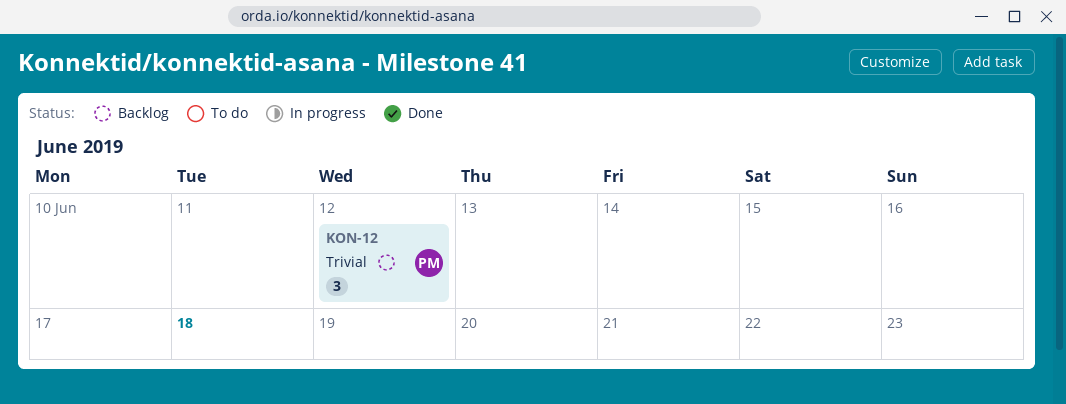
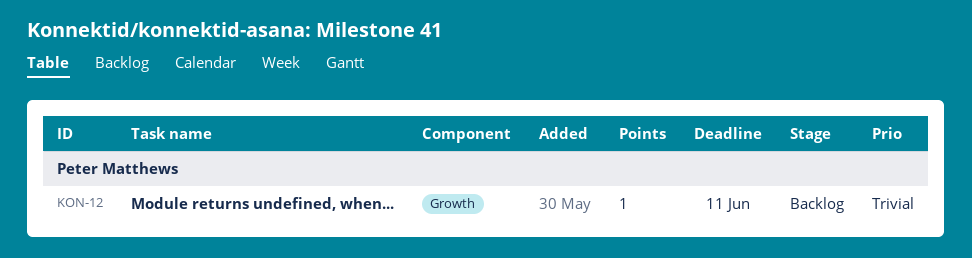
KON-12, estimate: 3 -> 1
KON-12, due: Jun 12 -> Jun 11

